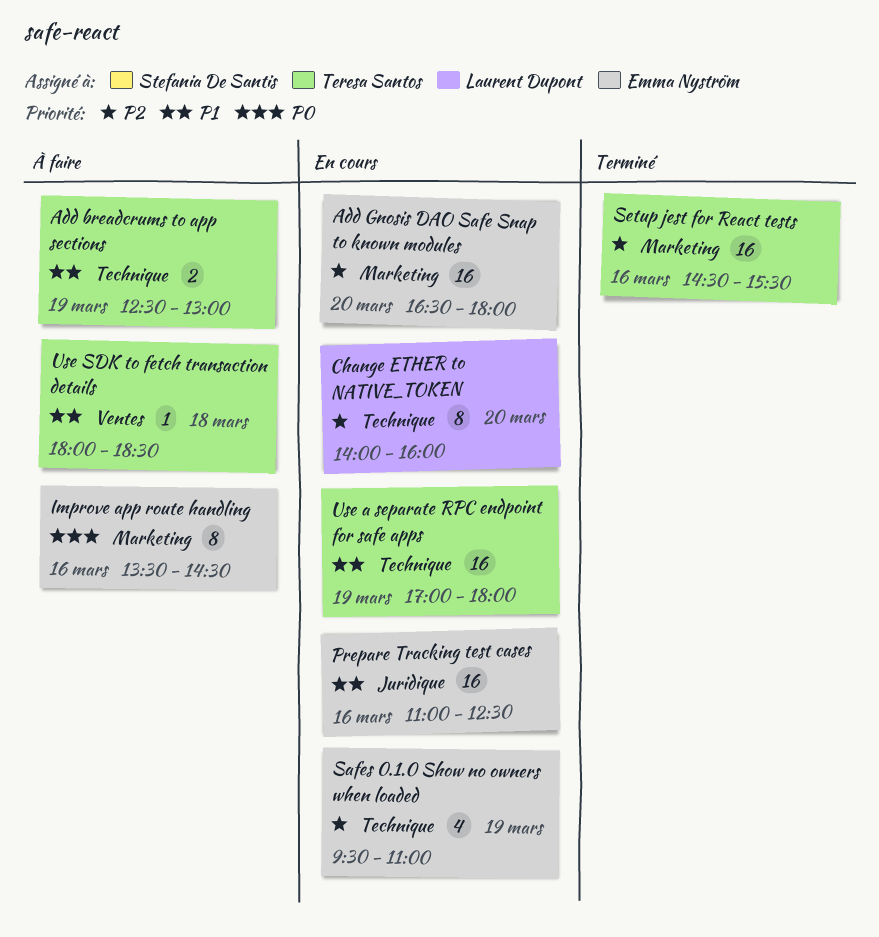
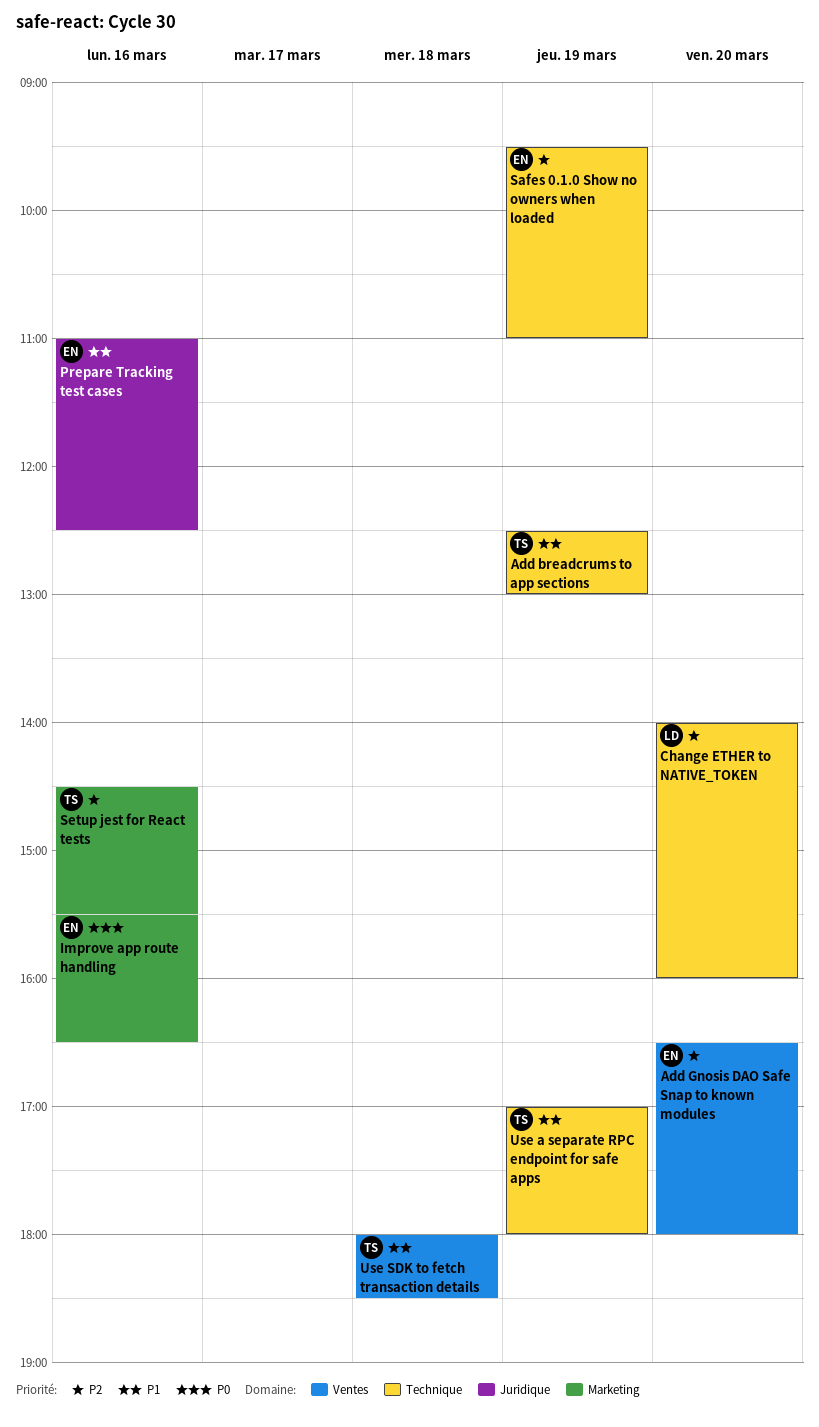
Add Gnosis DAO Safe Snap to known modules, label: Marketing -> Ventes
Improve app route handling, begins: 13:30 -> 15:30
Improve app route handling, ends: 14:30 -> 16:30

